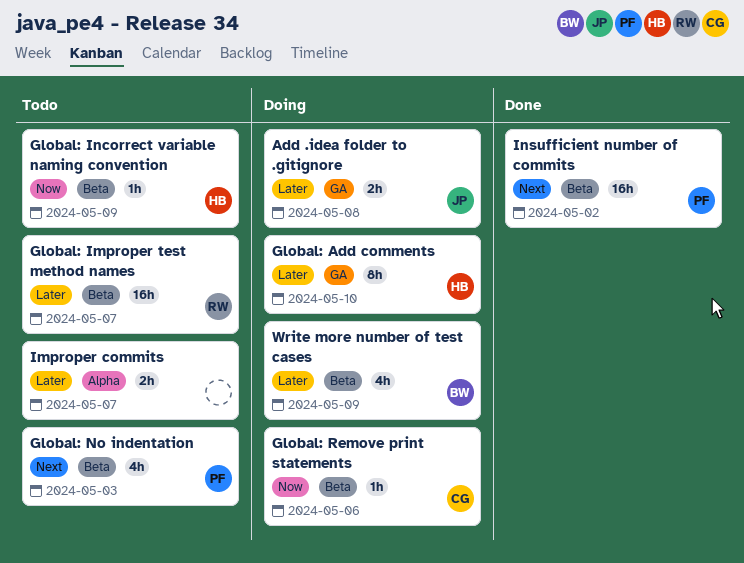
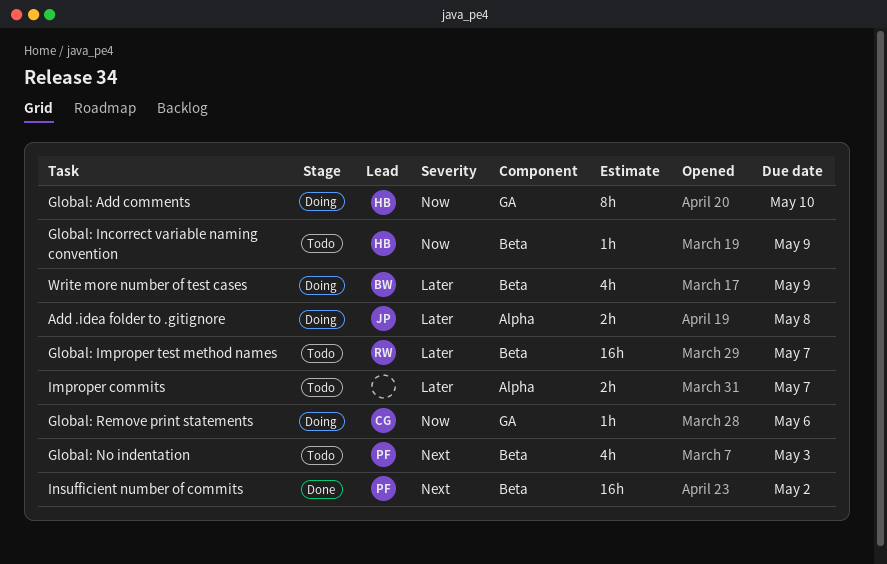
Add .idea folder to .gitignore, label: GA -> Alpha
Global: Add comments, priority: Later -> Now
Global: Remove print statements, label: Beta -> GA

